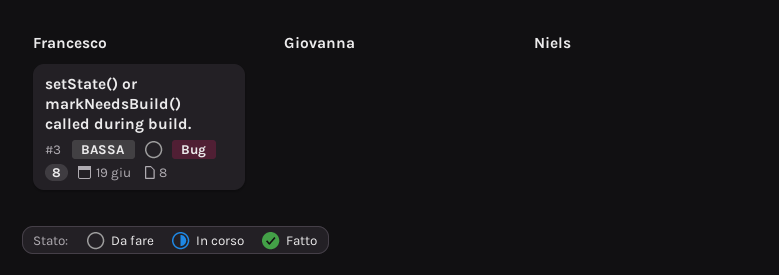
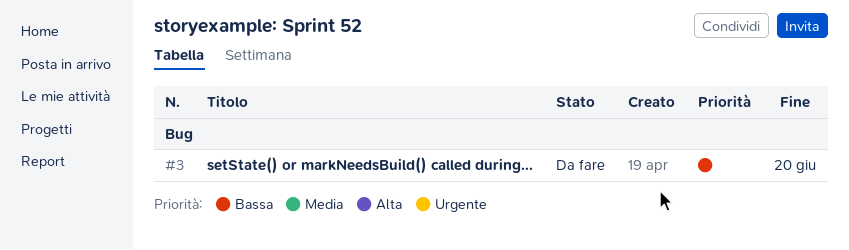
#3, due: Jun 19 -> Jun 20

